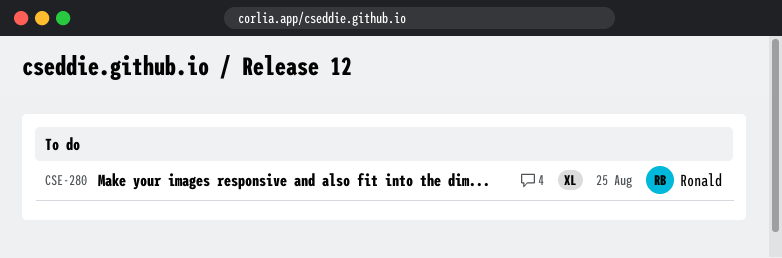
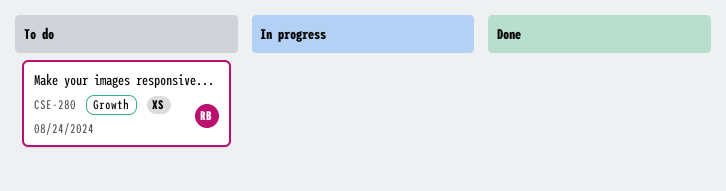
CSE-280, estimate: XL -> XS
CSE-280, due: Aug 25 -> Aug 24

